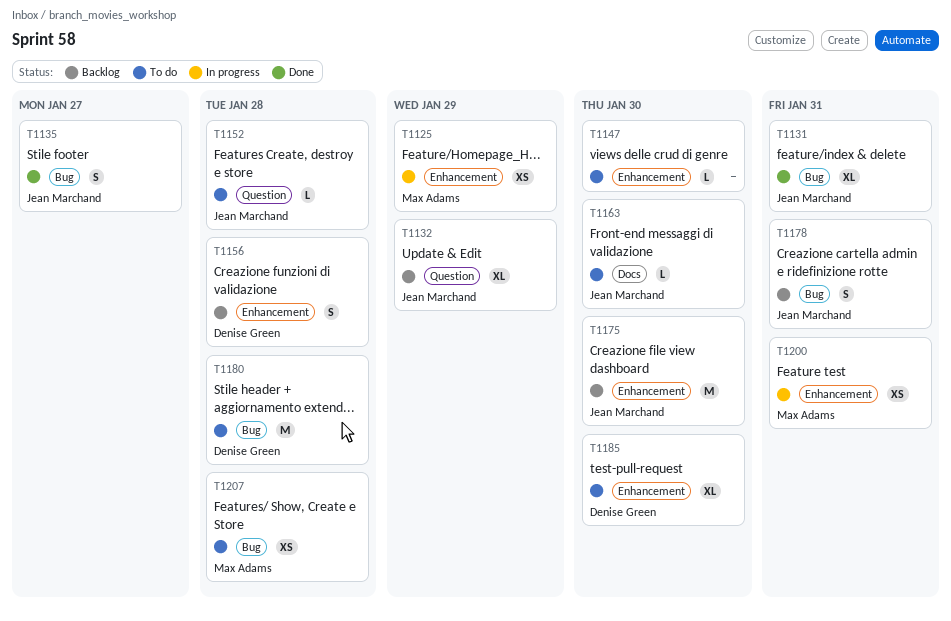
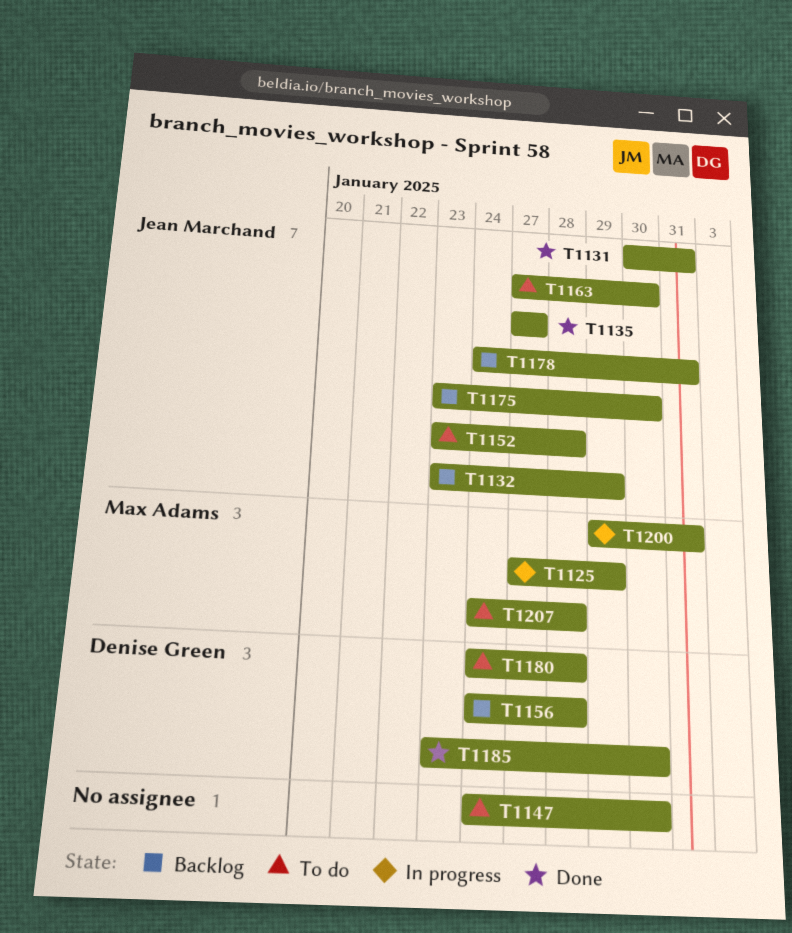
T1185, status: To do -> Done

